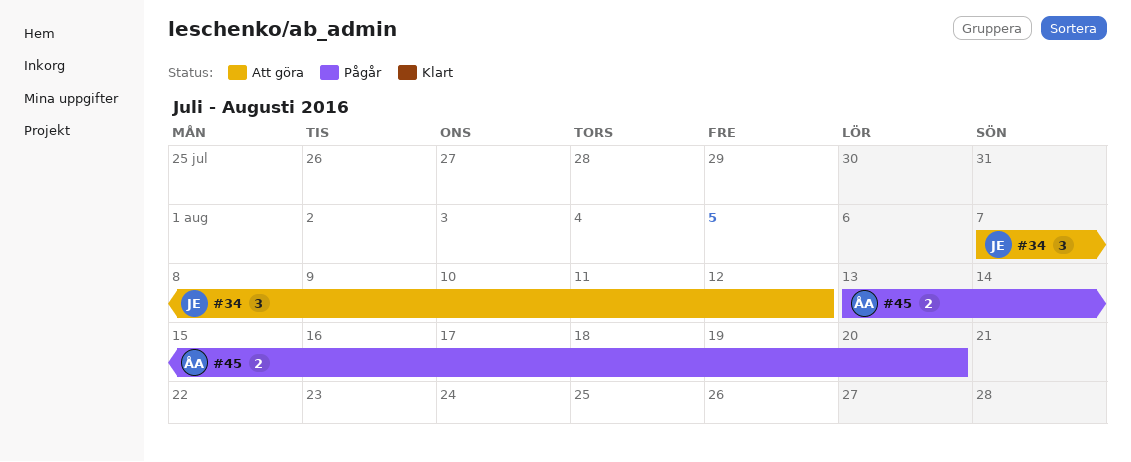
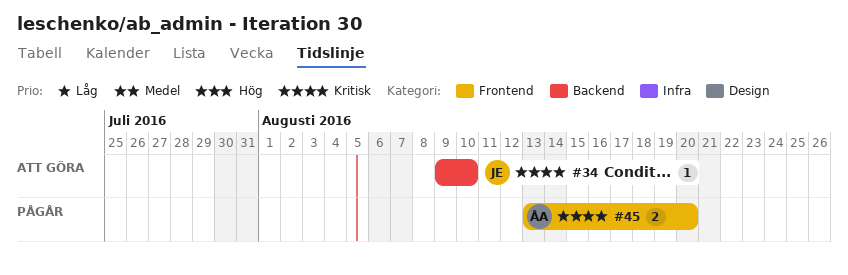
#34, estimate: 3 -> 1
#34, start: Aug 7 -> Aug 9
#34, due: Aug 12 -> Aug 10

